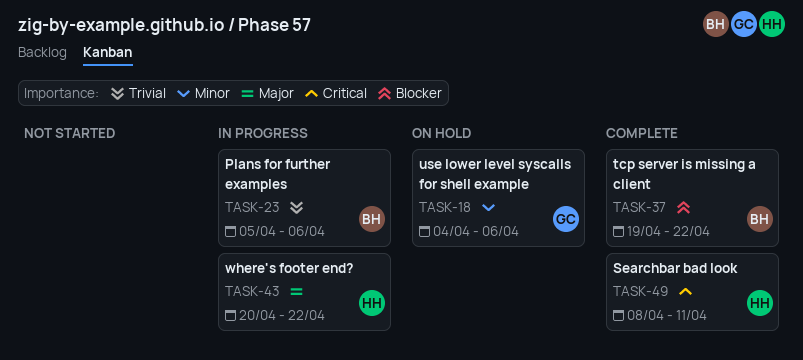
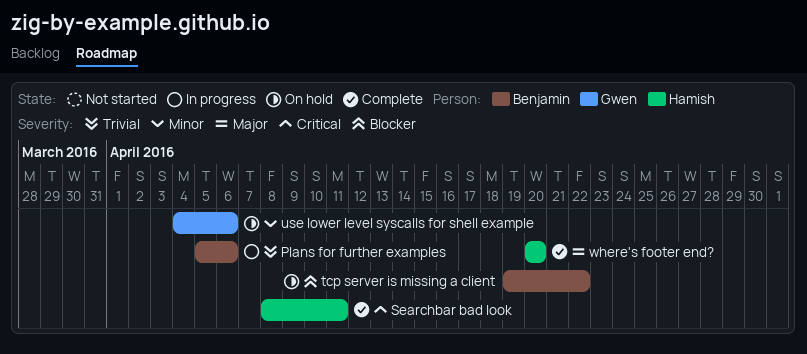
tcp server is missing a client, status: Complete -> On hold
where's footer end?, status: In progress -> Complete
where's footer end?, due: Apr 22 -> Apr 20

